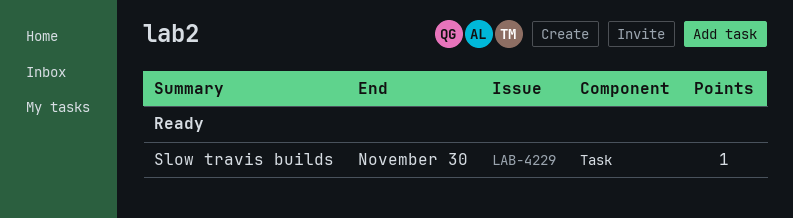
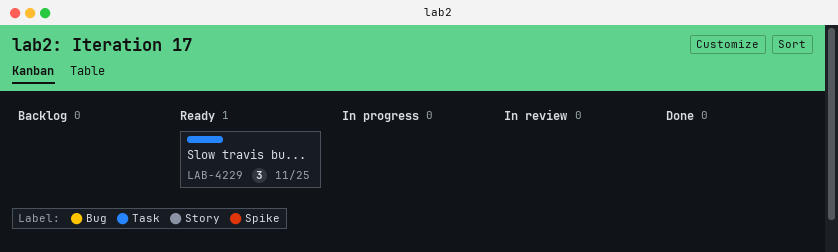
LAB-4229, estimate: 1 -> 3
LAB-4229, due: Nov 30 -> Nov 25

